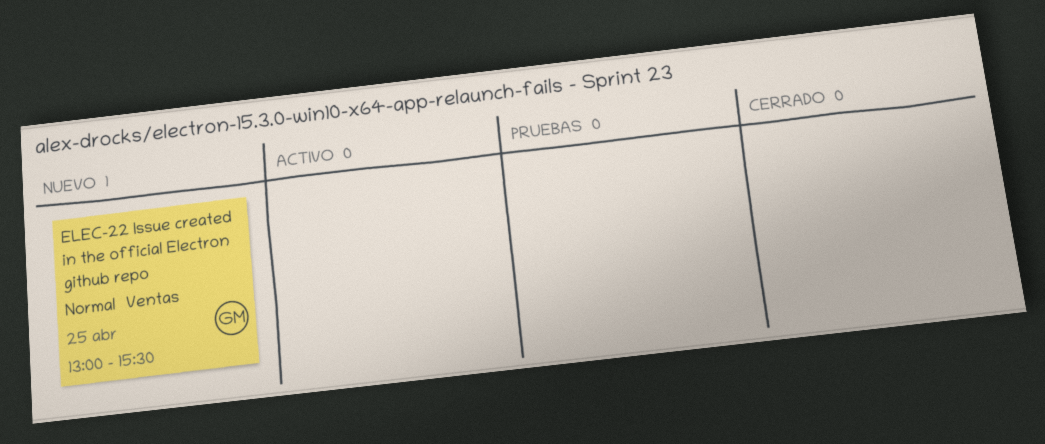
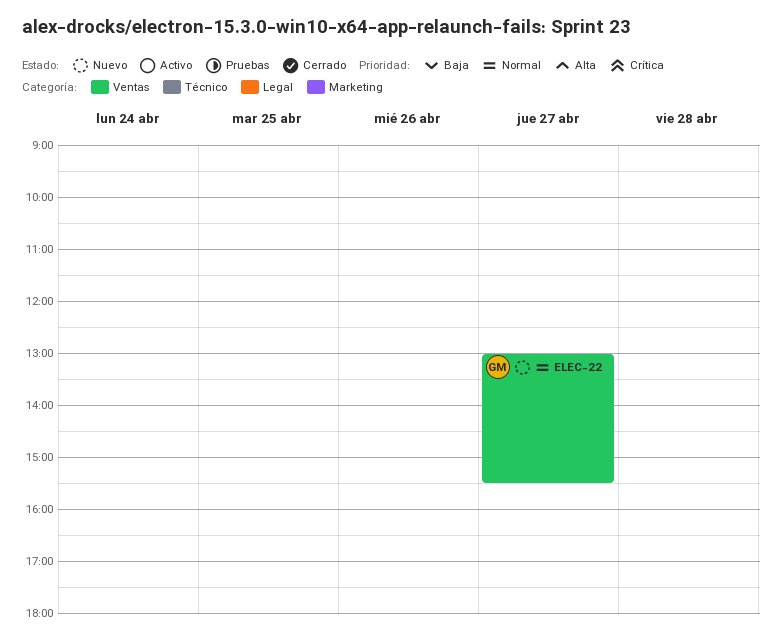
ELEC-22, day: Apr 25 -> Apr 27

